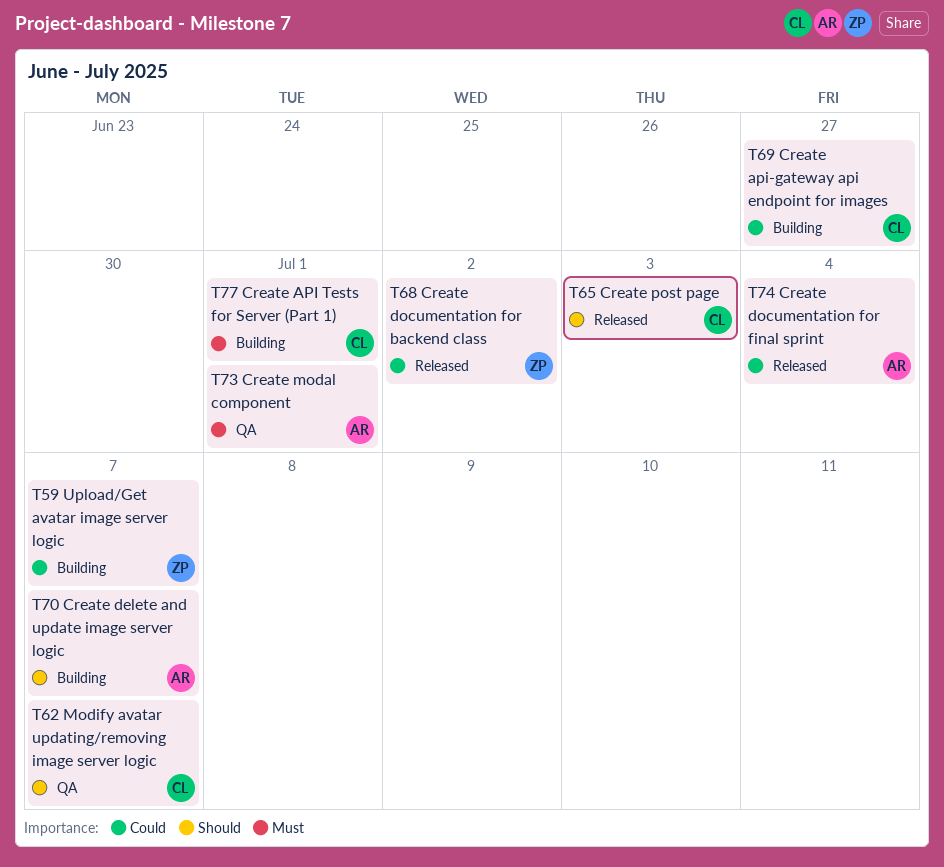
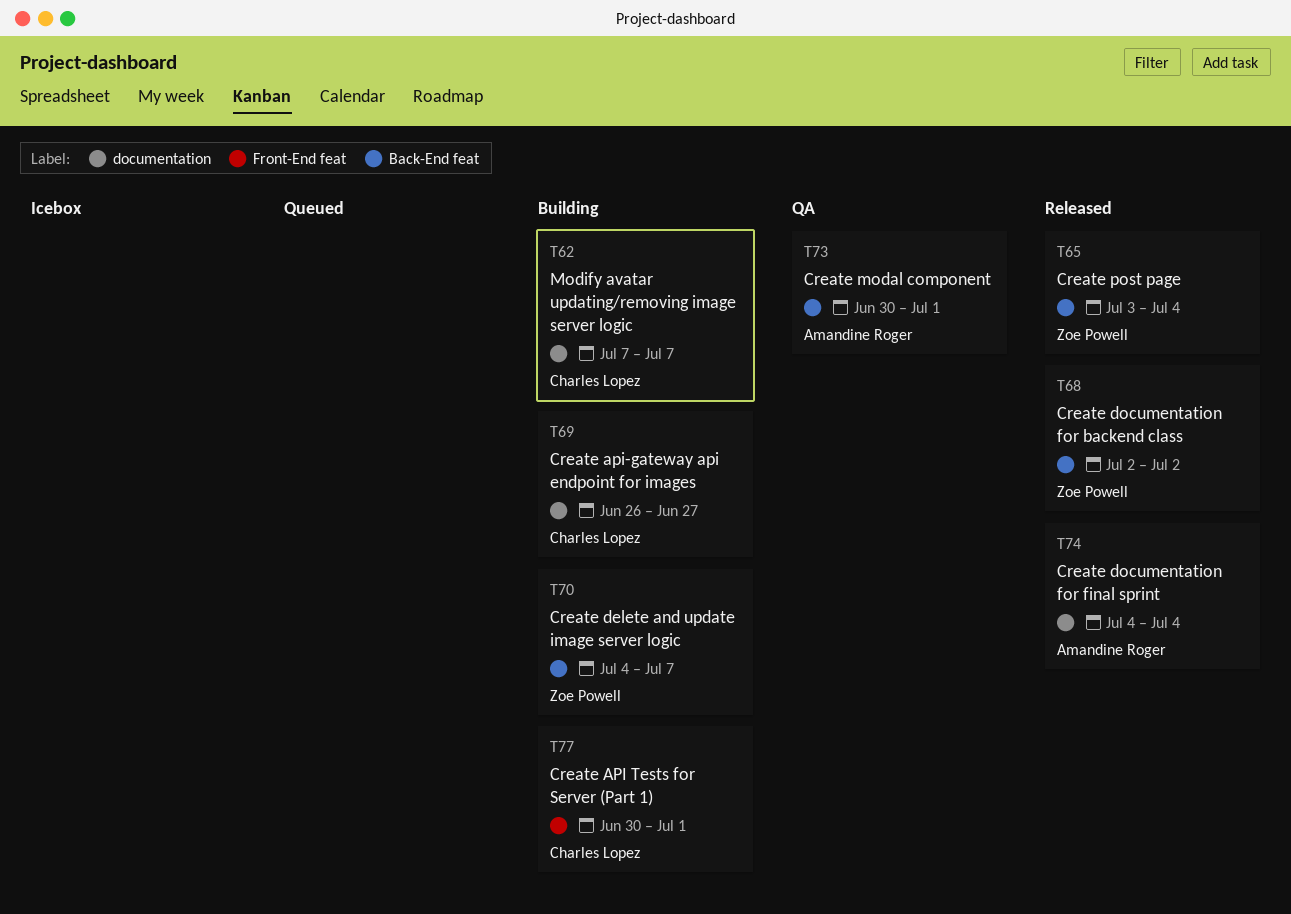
T59: present -> none
T62, status: QA -> Building
T65, owner: Charles Lopez -> Zoe Powell
T65, due: Jul 3 -> Jul 4
T70, owner: Amandine Roger -> Zoe Powell

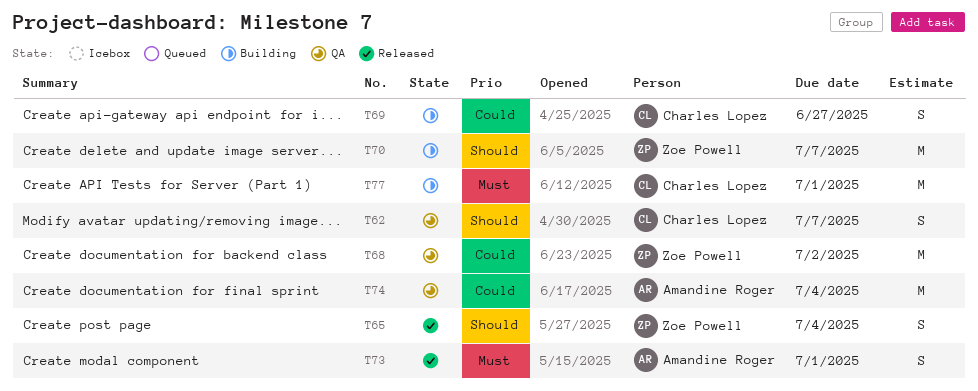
T62, status: Building -> QA
T68, status: Released -> QA
T73, status: QA -> Released
T74, status: Released -> QA

